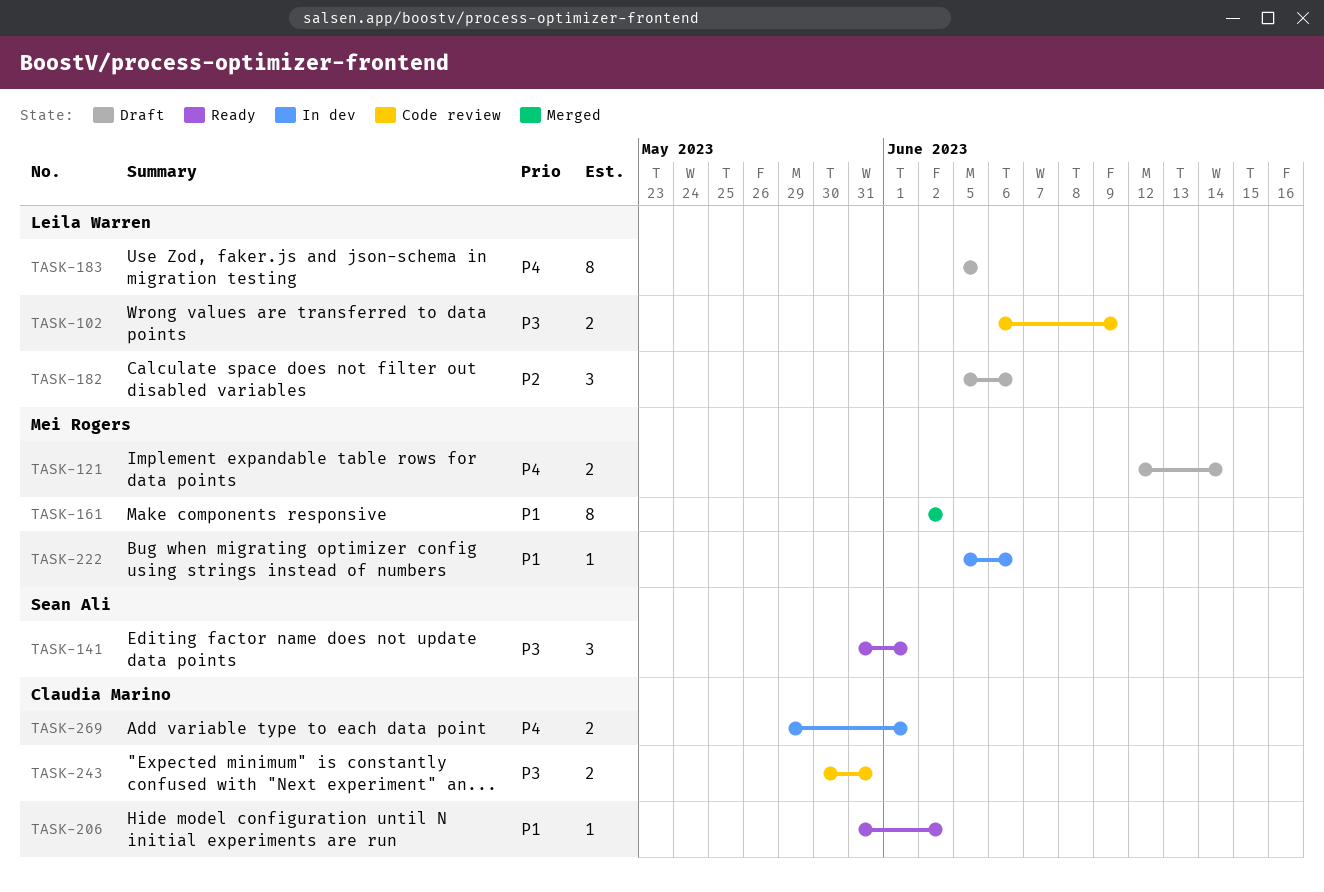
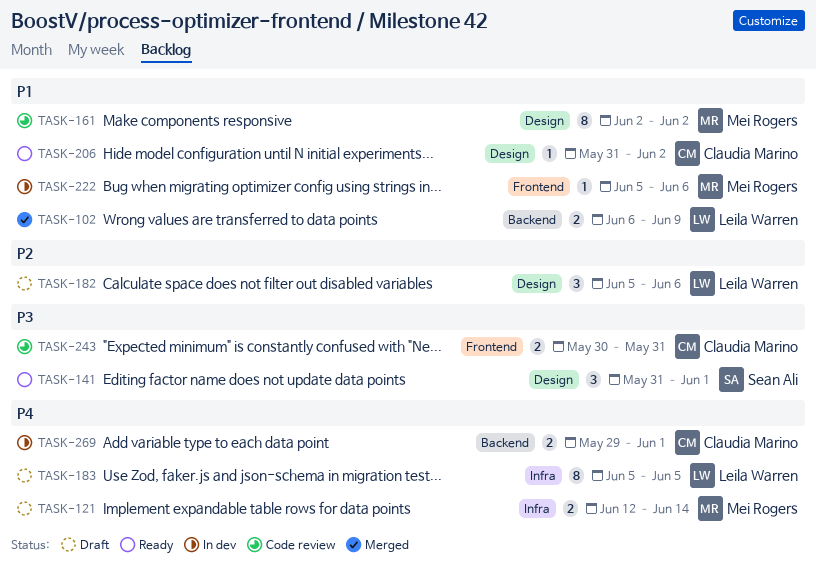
TASK-102, status: Code review -> Merged
TASK-102, priority: P3 -> P1
TASK-161, status: Merged -> Code review

